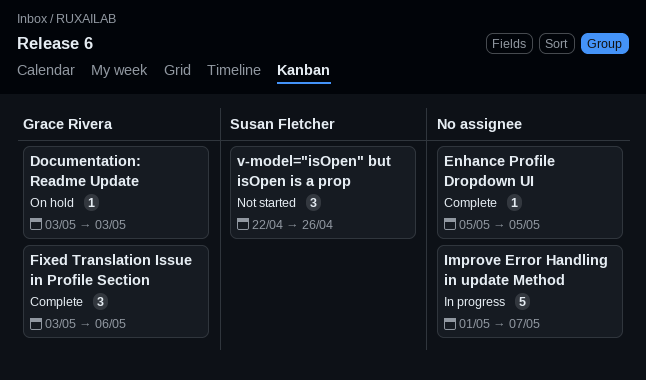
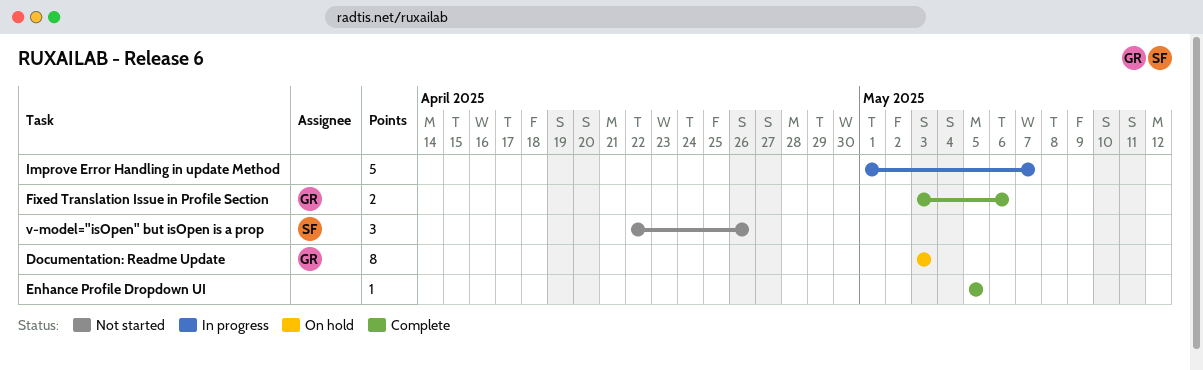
Documentation: Readme Update, estimate: 1 -> 8
Fixed Translation Issue in Profile Section, estimate: 3 -> 2

